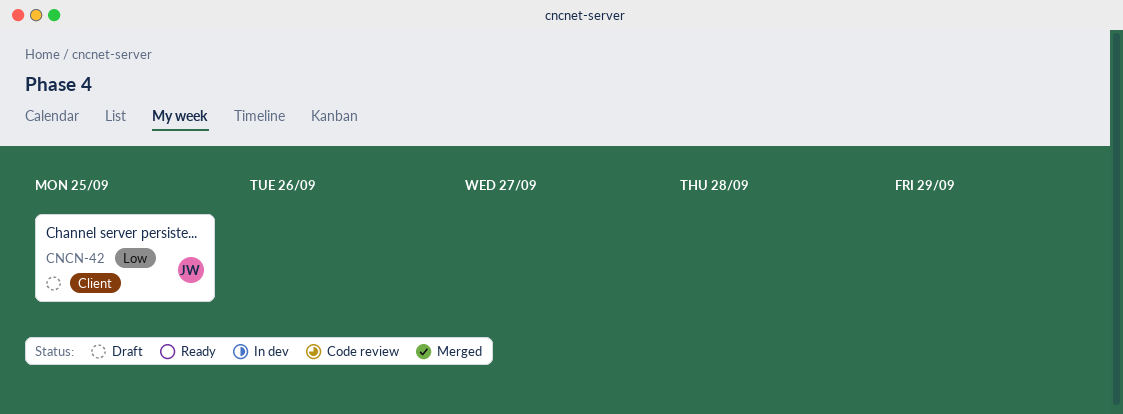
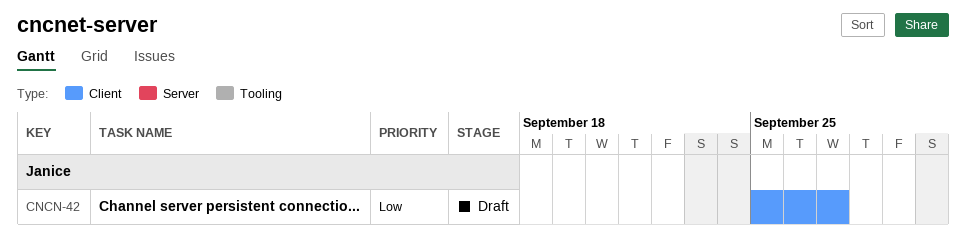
CNCN-42, due: Sep 25 -> Sep 27

